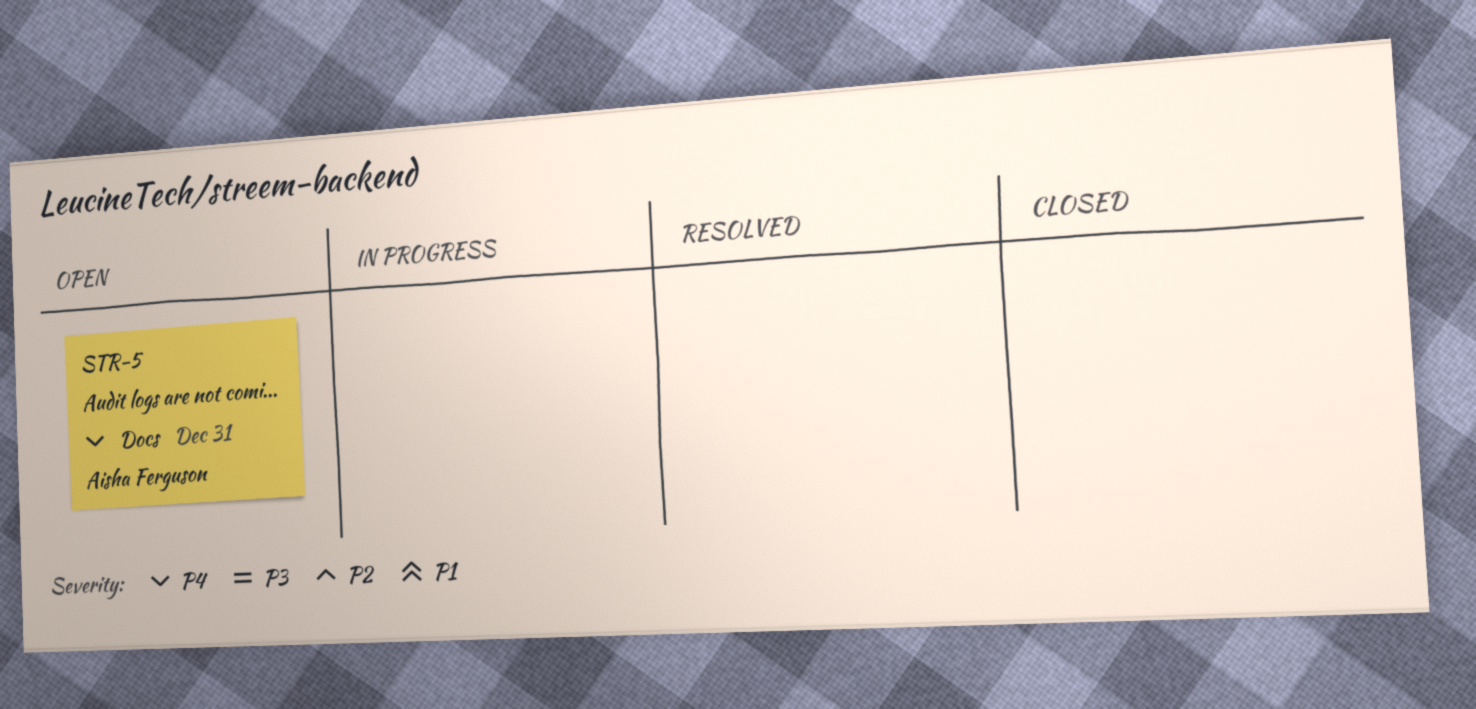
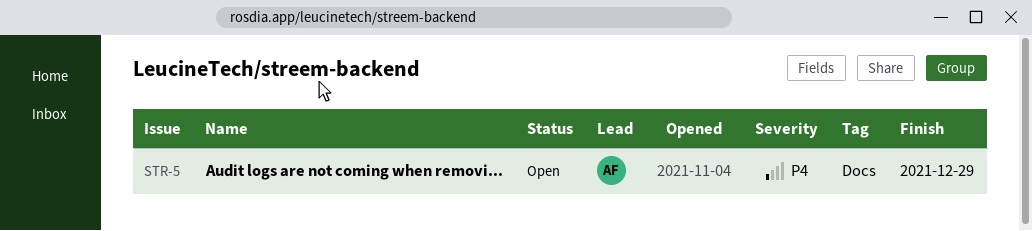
STR-5, due: Dec 31 -> Dec 29

